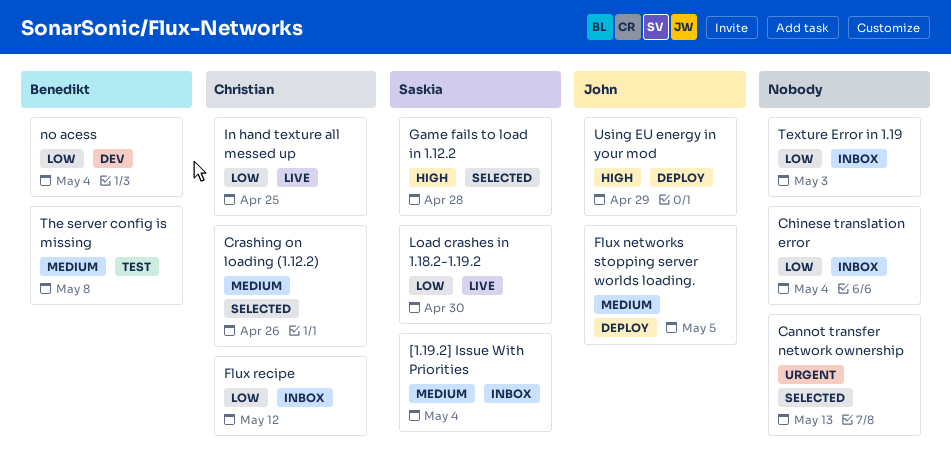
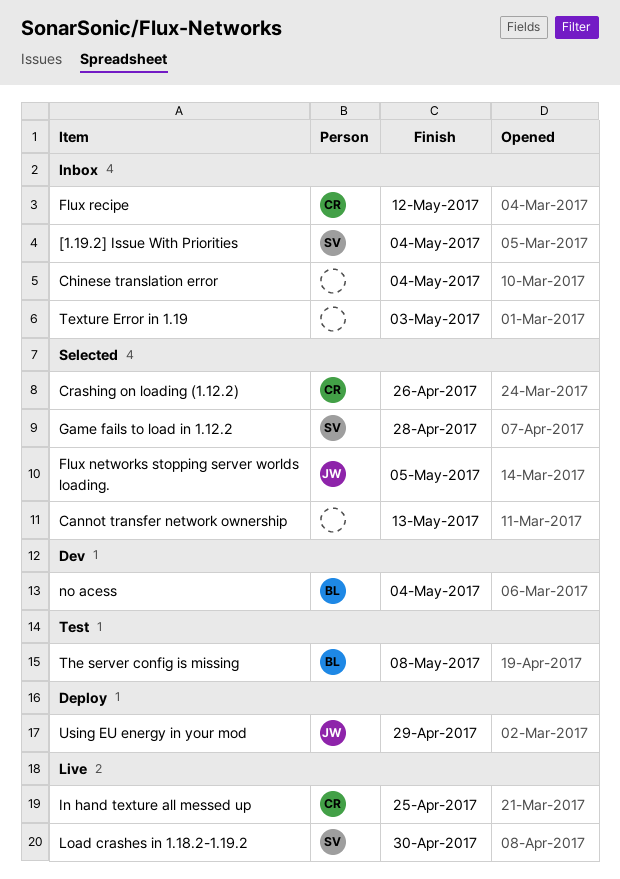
Flux networks stopping server worlds loading., status: Deploy -> Selected

